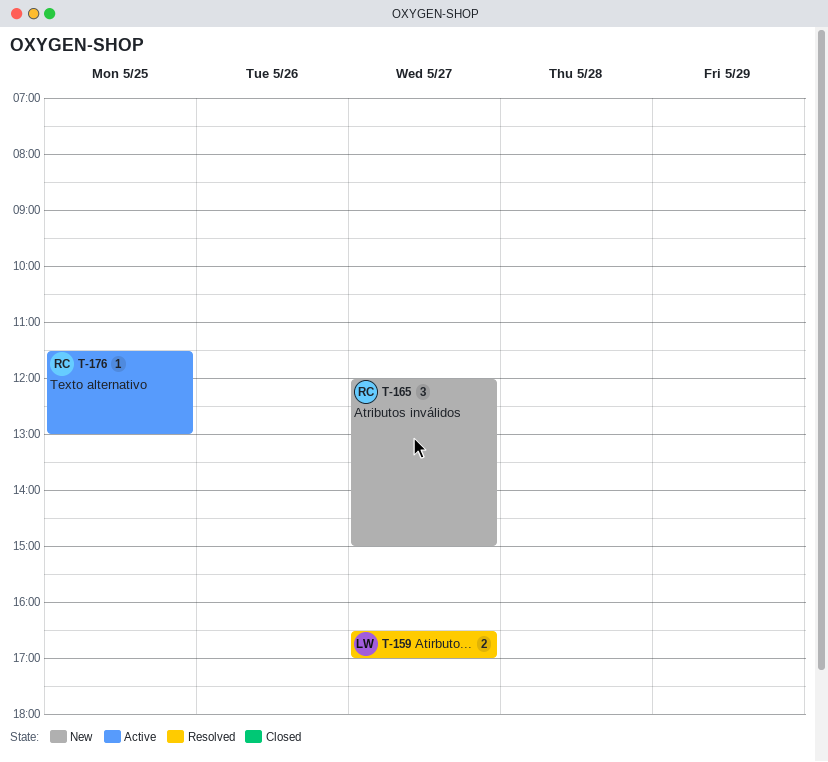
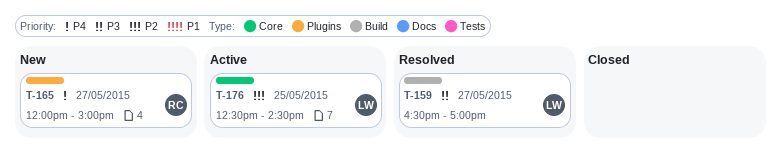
T-176, owner: RC -> LW
T-176, begins: 11:30 -> 12:30
T-176, ends: 13:00 -> 14:30

